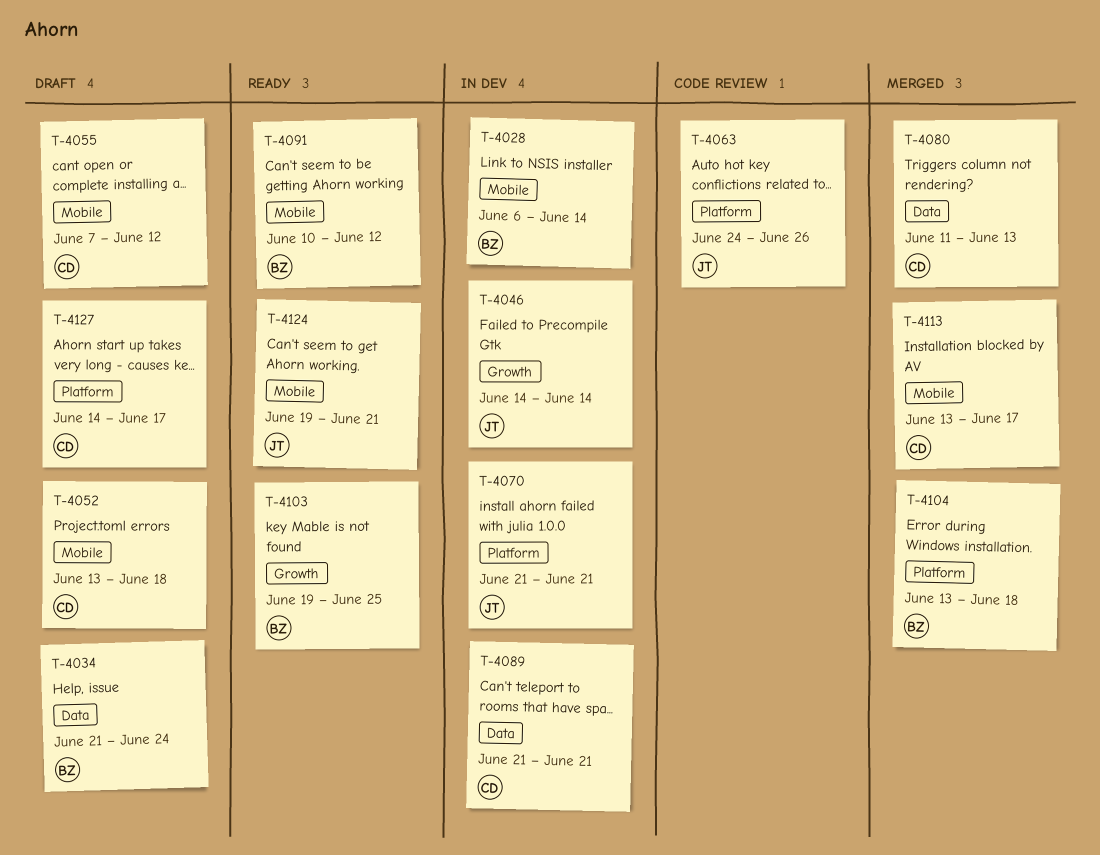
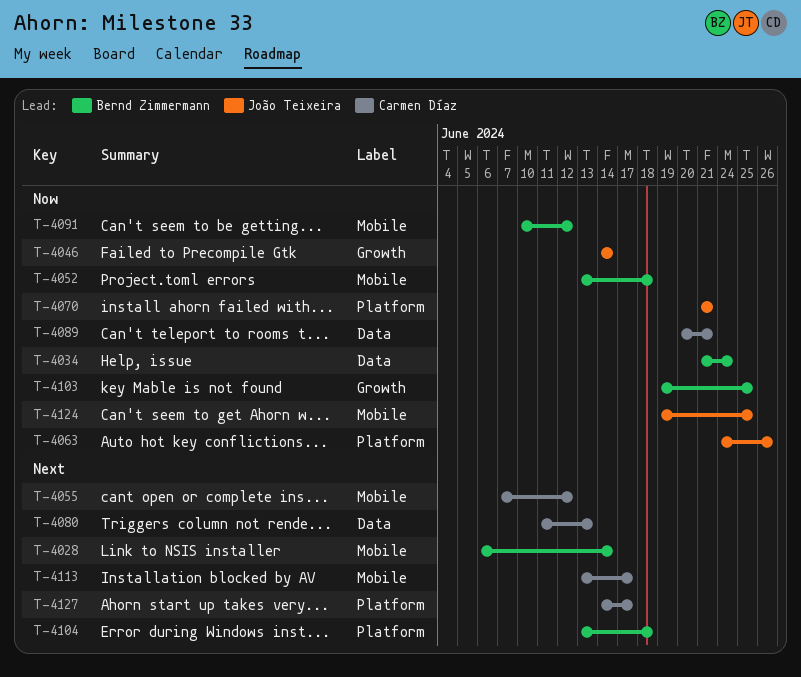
T-4052, owner: Carmen Díaz -> Bernd Zimmermann
T-4089, start: Jun 21 -> Jun 20
T-4124, due: Jun 21 -> Jun 25

